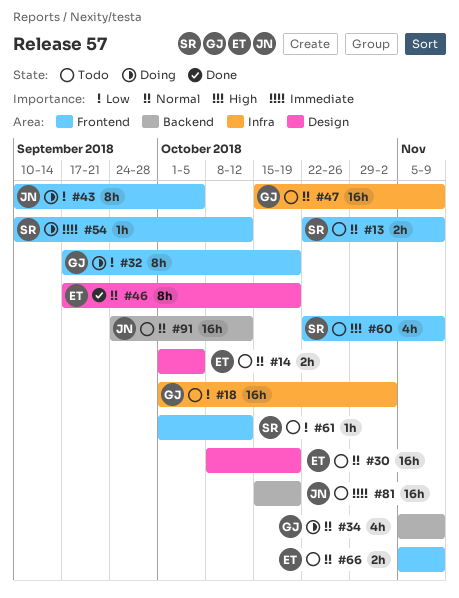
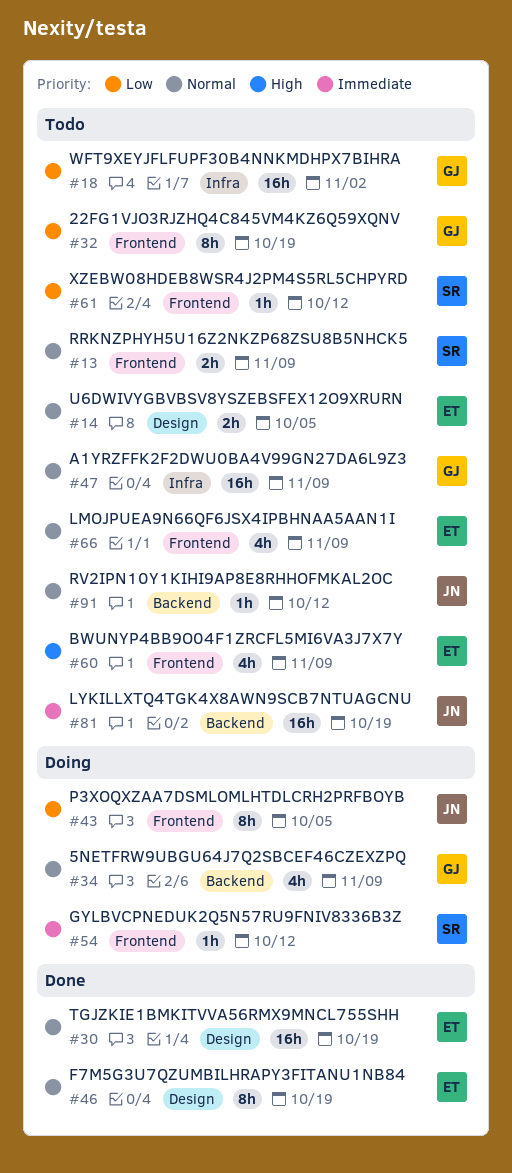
#30, status: Todo -> Done
#32, status: Doing -> Todo
#60, owner: SR -> ET
#66, estimate: 2h -> 4h
#91, estimate: 16h -> 1h

